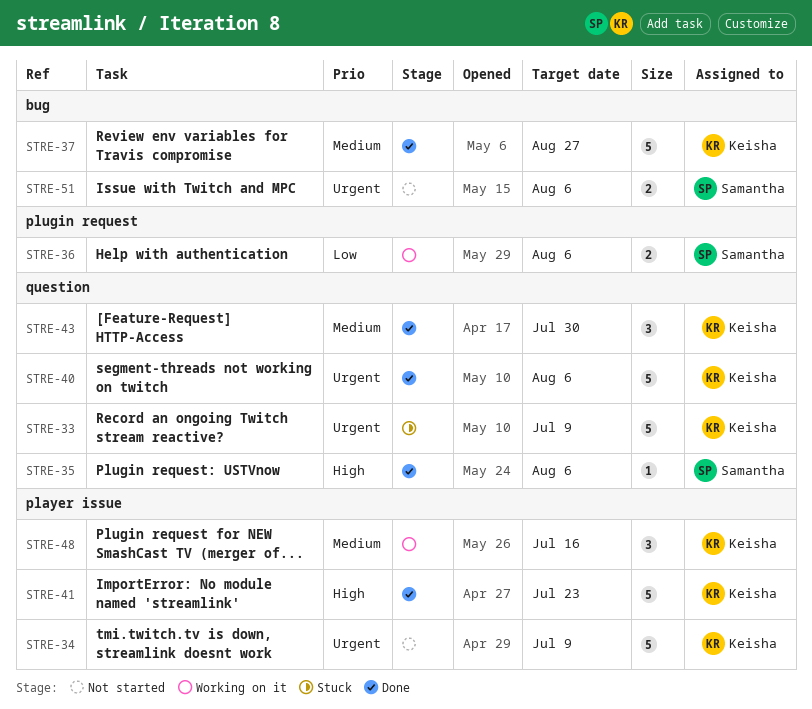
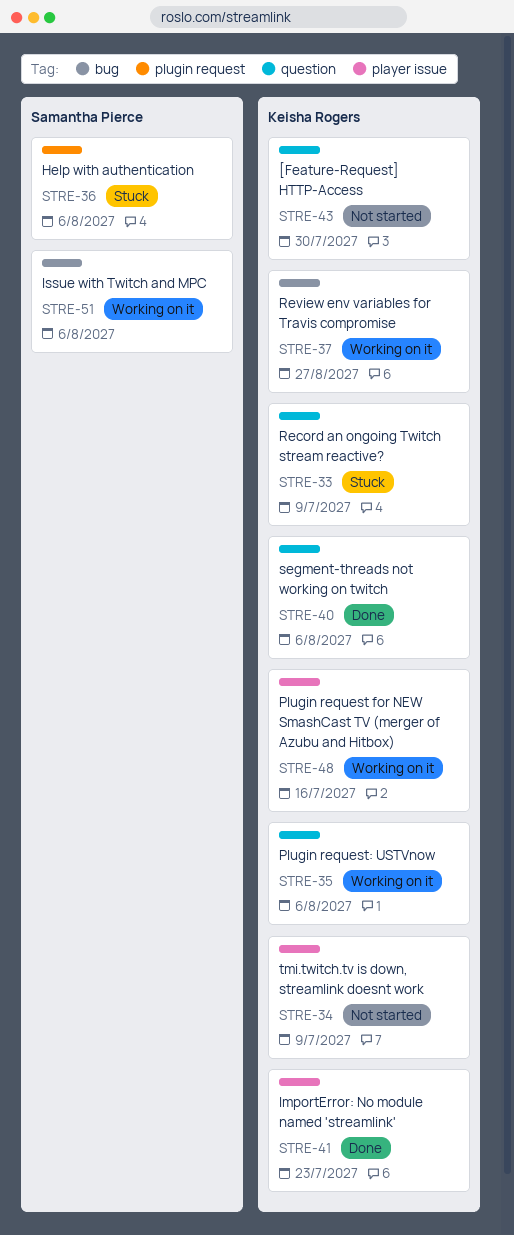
STRE-35, status: Done -> Working on it
STRE-35, owner: Samantha Pierce -> Keisha Rogers
STRE-36, status: Working on it -> Stuck
STRE-37, status: Done -> Working on it
STRE-43, status: Done -> Not started
STRE-51, status: Not started -> Working on it

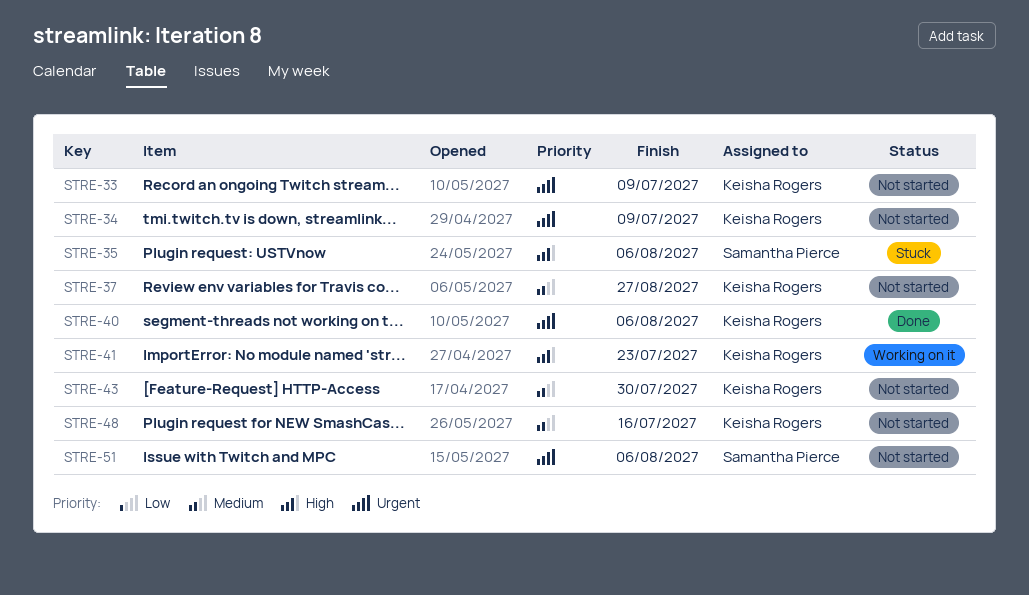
STRE-33, status: Stuck -> Not started
STRE-35, status: Working on it -> Stuck
STRE-35, owner: Keisha Rogers -> Samantha Pierce
STRE-36: present -> none
STRE-37, status: Working on it -> Not started
STRE-41, status: Done -> Working on it
STRE-48, status: Working on it -> Not started
STRE-51, status: Working on it -> Not started

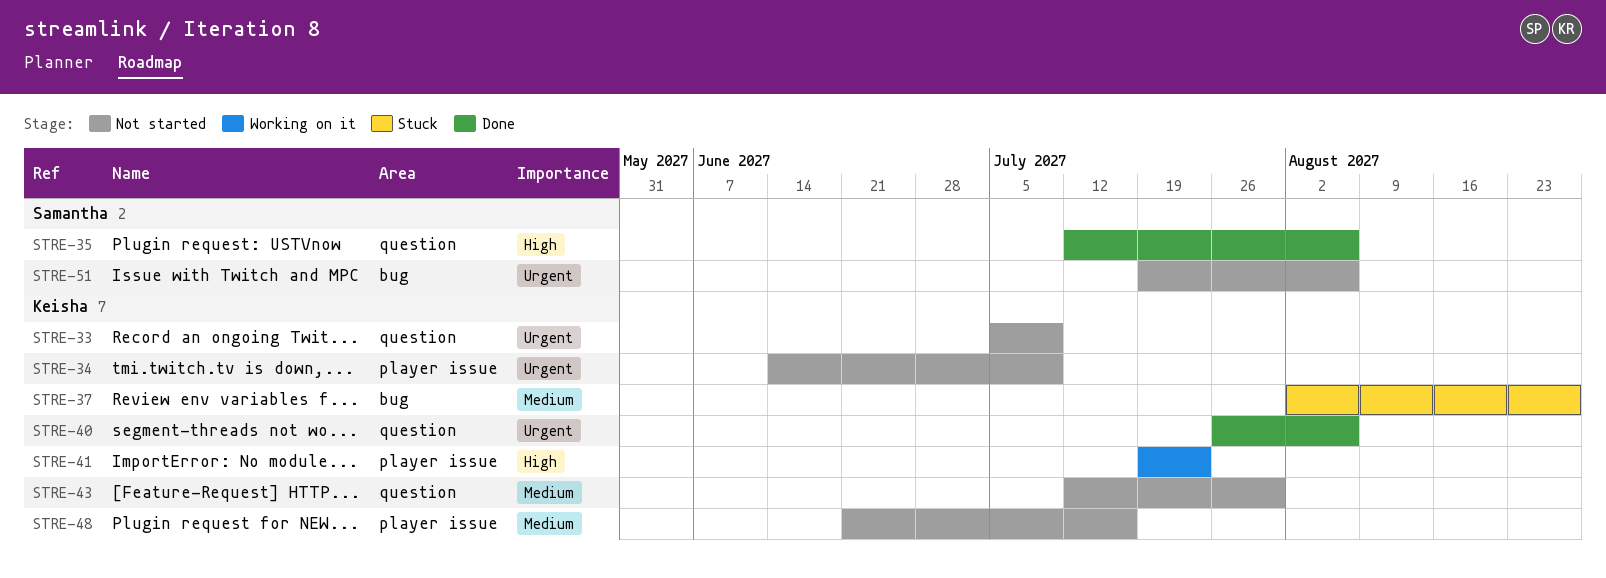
STRE-35, status: Stuck -> Done
STRE-37, status: Not started -> Stuck

